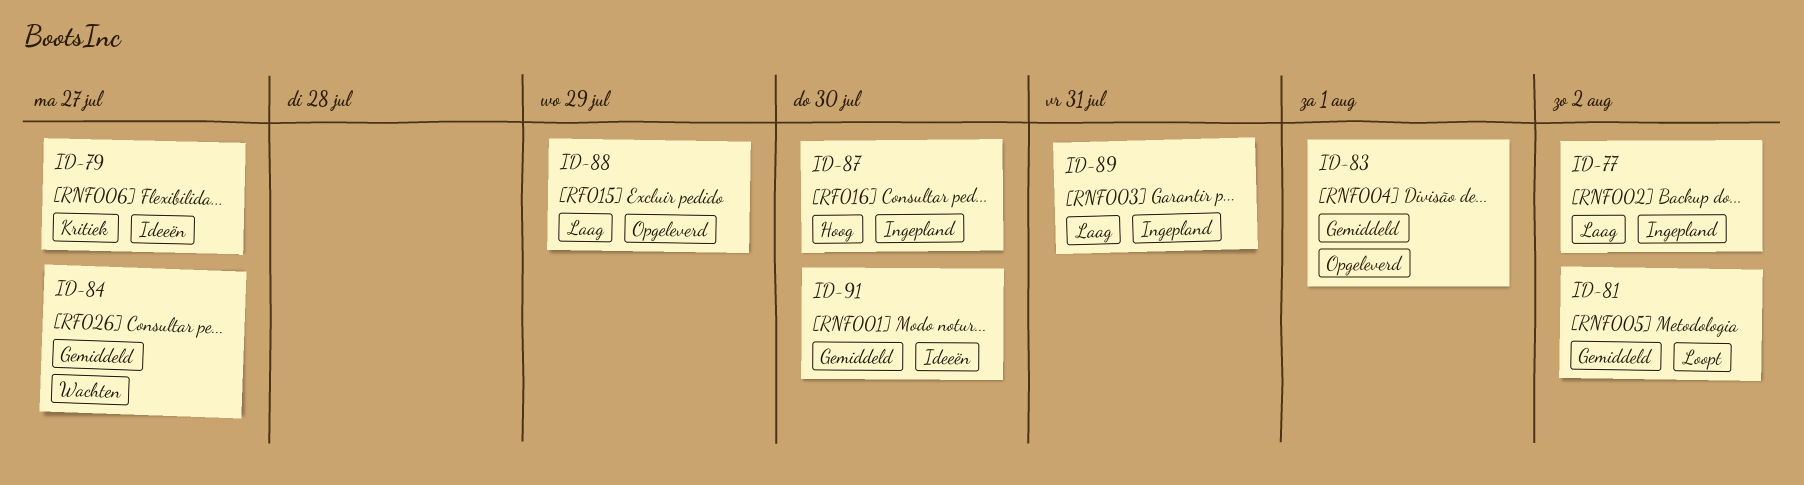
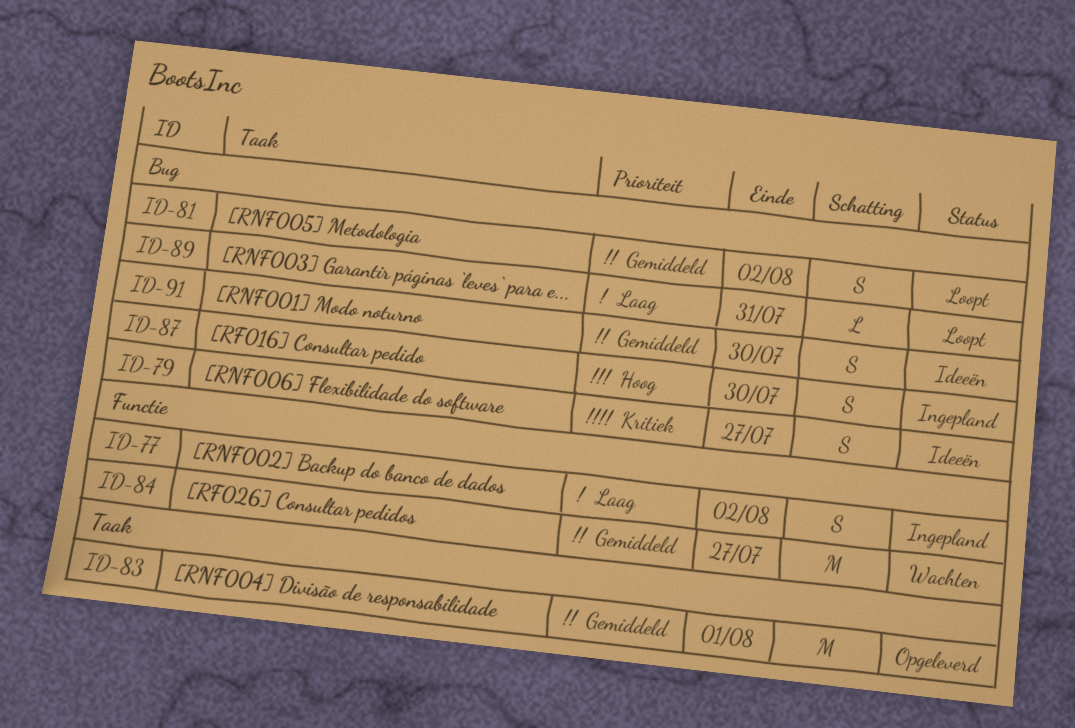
ID-88: present -> none
ID-89, status: Ingepland -> Loopt

